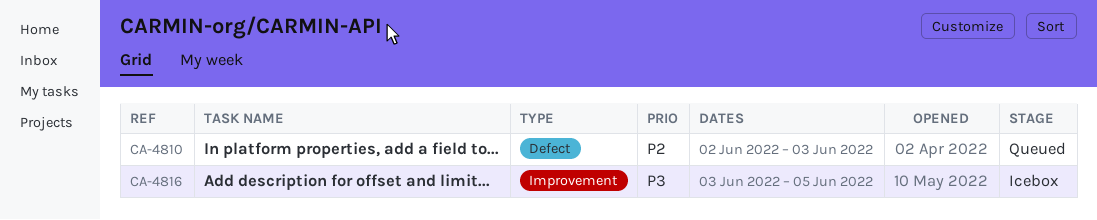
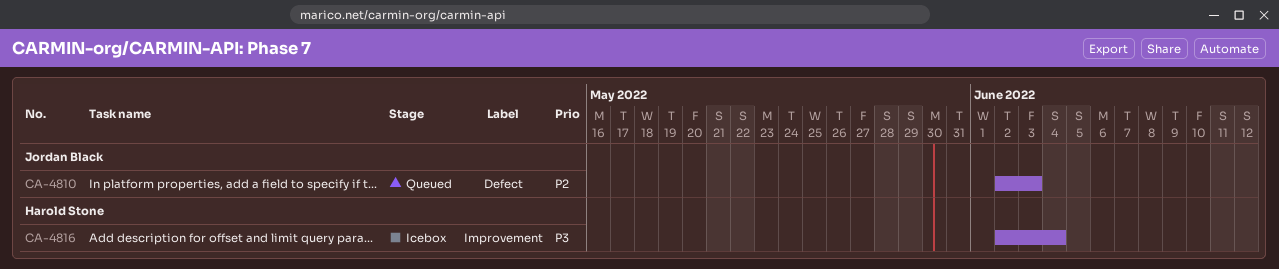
CA-4816, start: Jun 3 -> Jun 2
CA-4816, due: Jun 5 -> Jun 4

